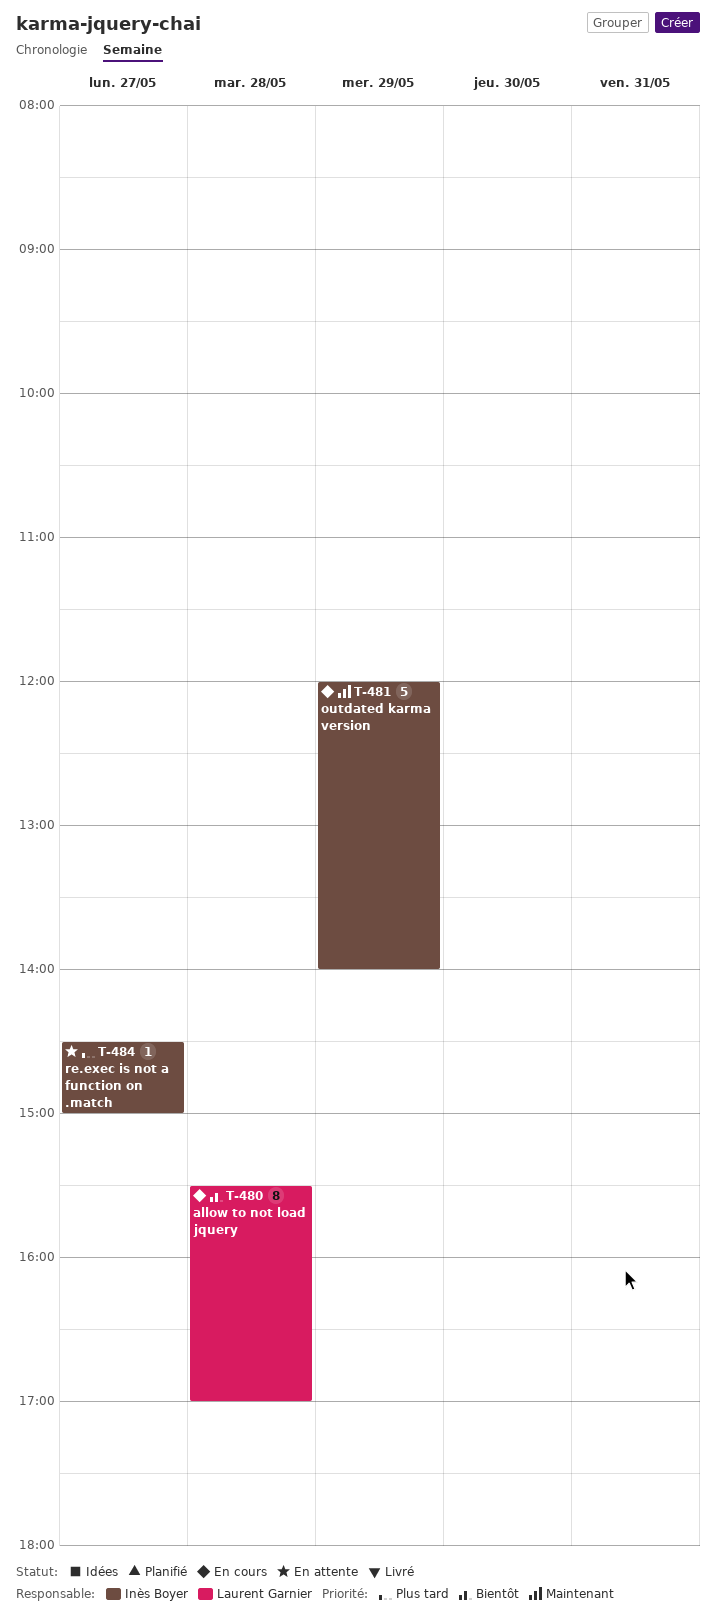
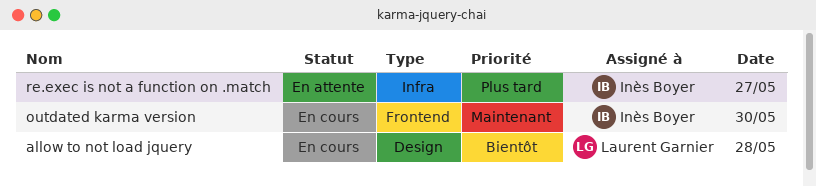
outdated karma version, day: May 29 -> May 30

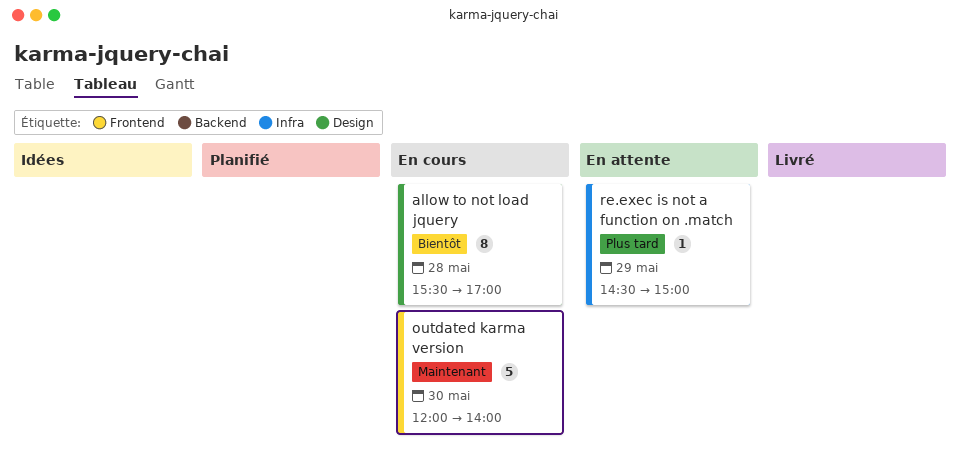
re.exec is not a function on .match, day: May 27 -> May 29

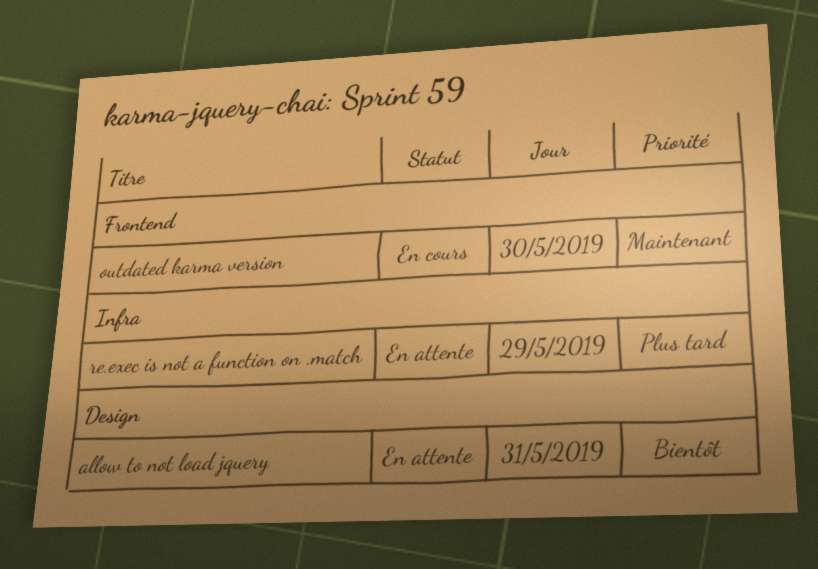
allow to not load jquery, status: En cours -> En attente
allow to not load jquery, day: May 28 -> May 31

